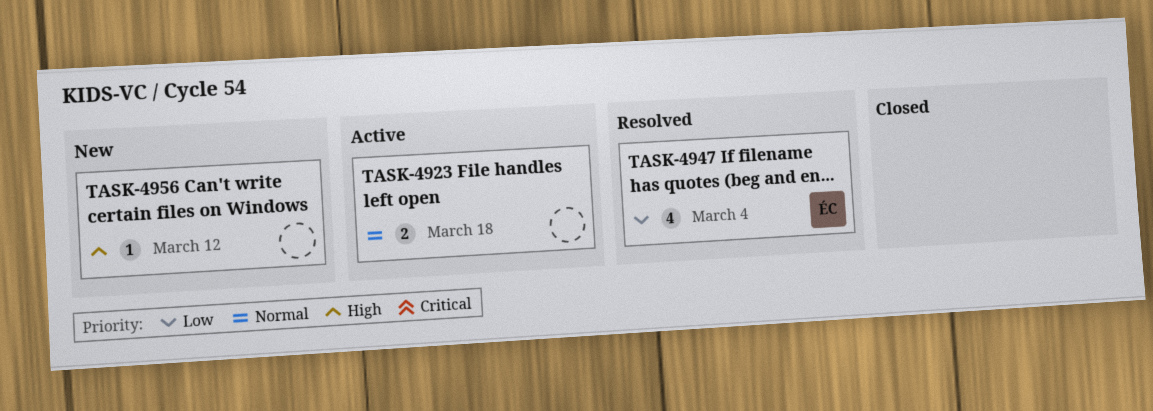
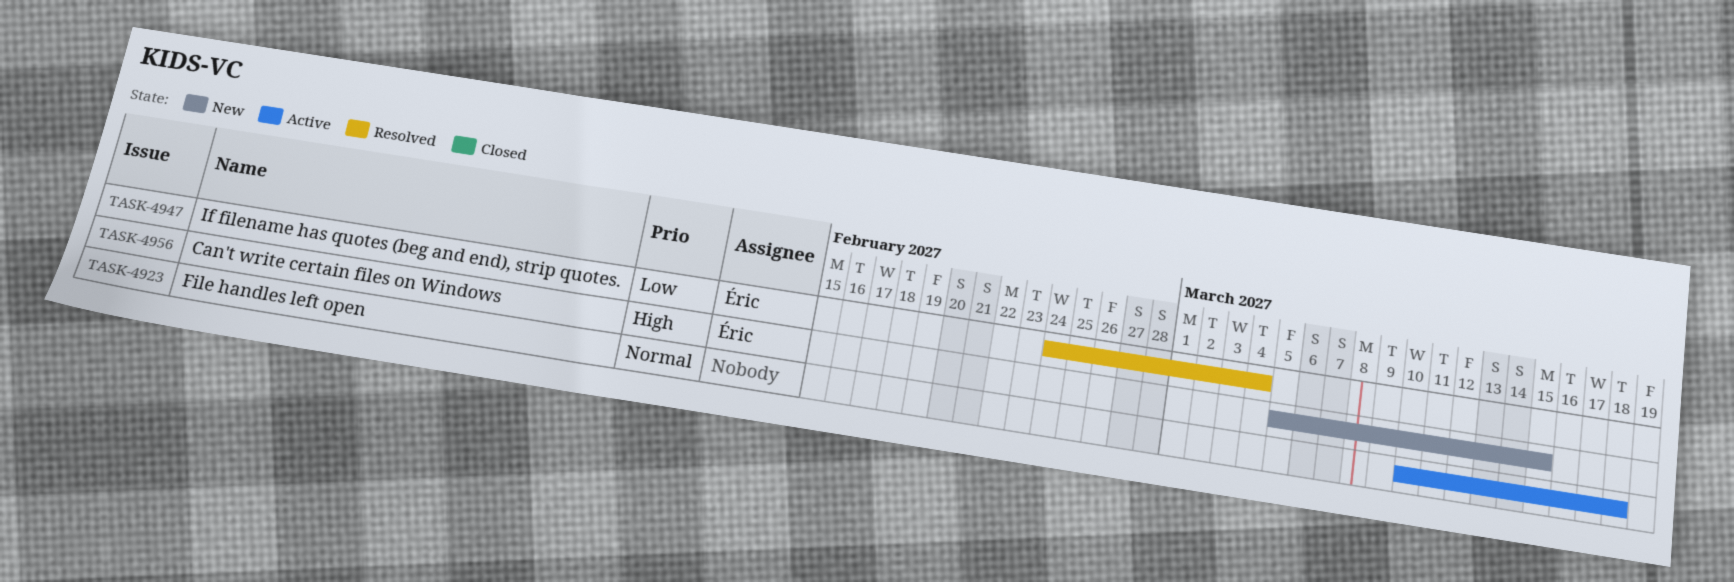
TASK-4956, owner: none -> Éric
TASK-4956, due: Mar 12 -> Mar 15

